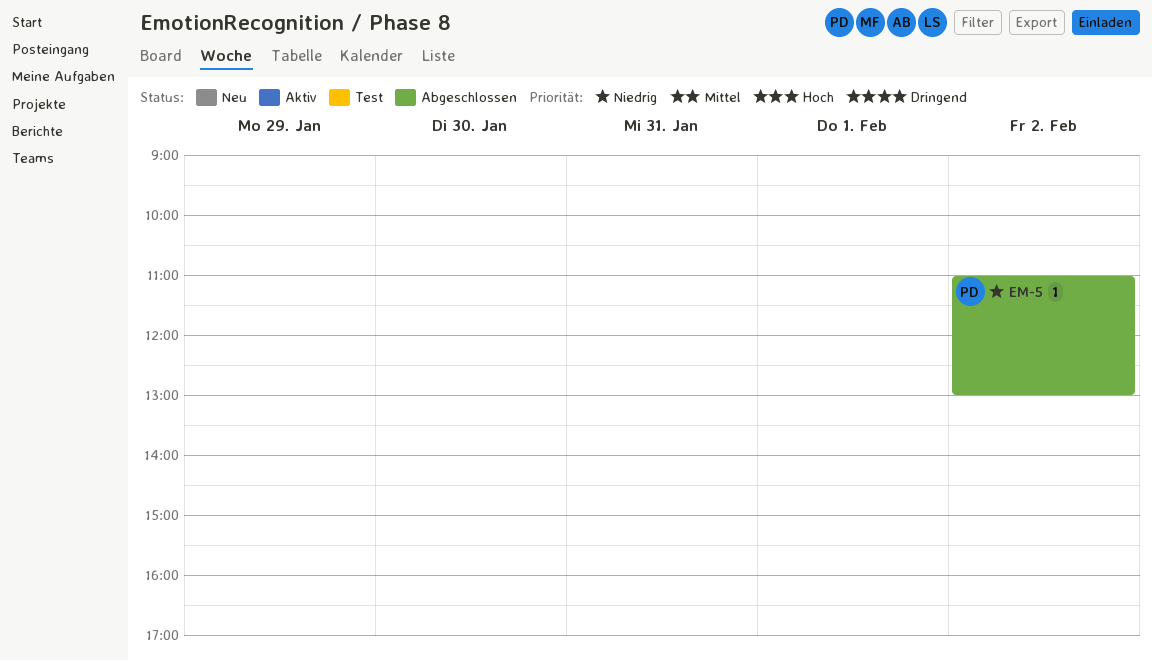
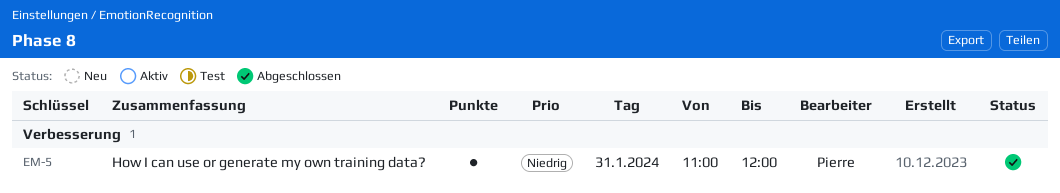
EM-5, day: Feb 2 -> Jan 31
EM-5, ends: 13:00 -> 12:00

